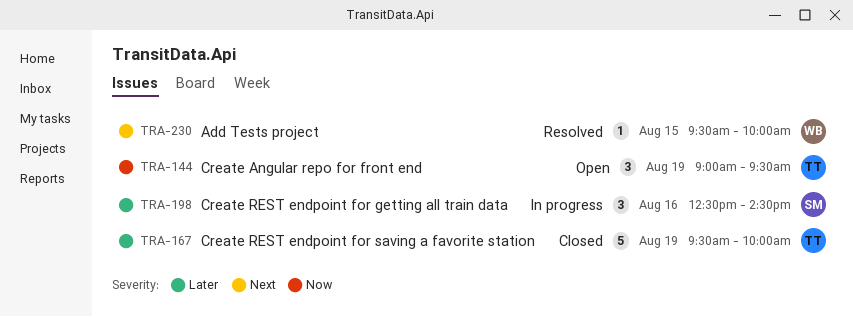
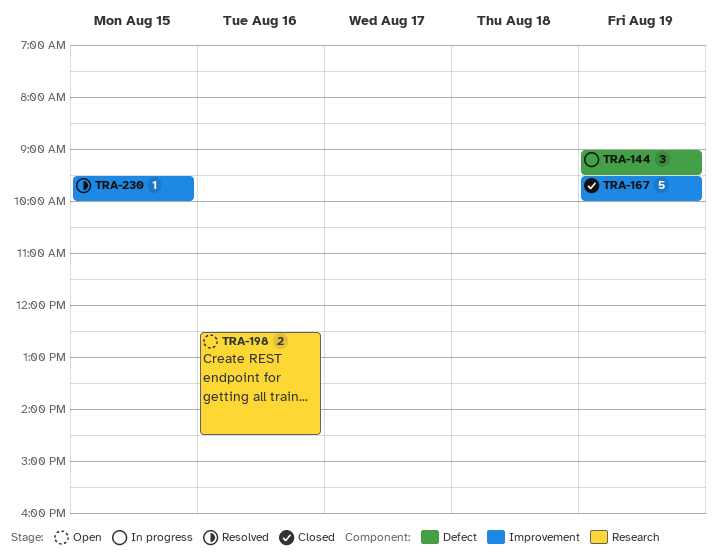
TRA-144, status: Open -> In progress
TRA-198, status: In progress -> Open
TRA-198, estimate: 3 -> 2

